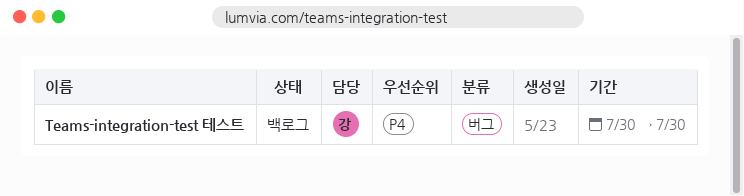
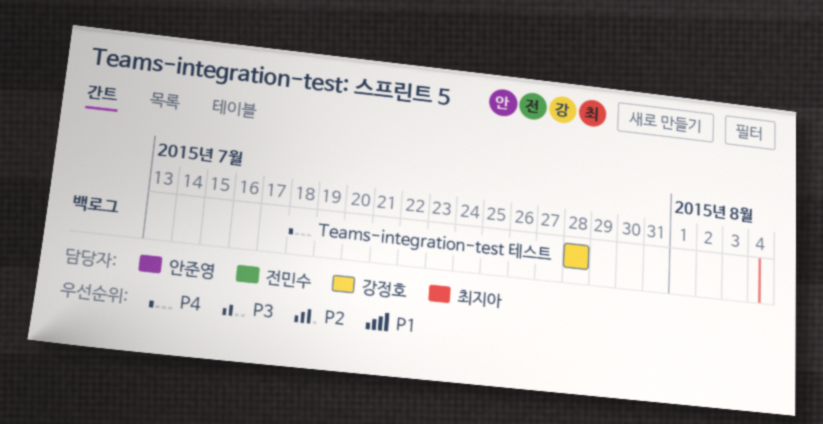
Teams-integration-test 테스트, start: Jul 30 -> Jul 28
Teams-integration-test 테스트, due: Jul 30 -> Jul 28

